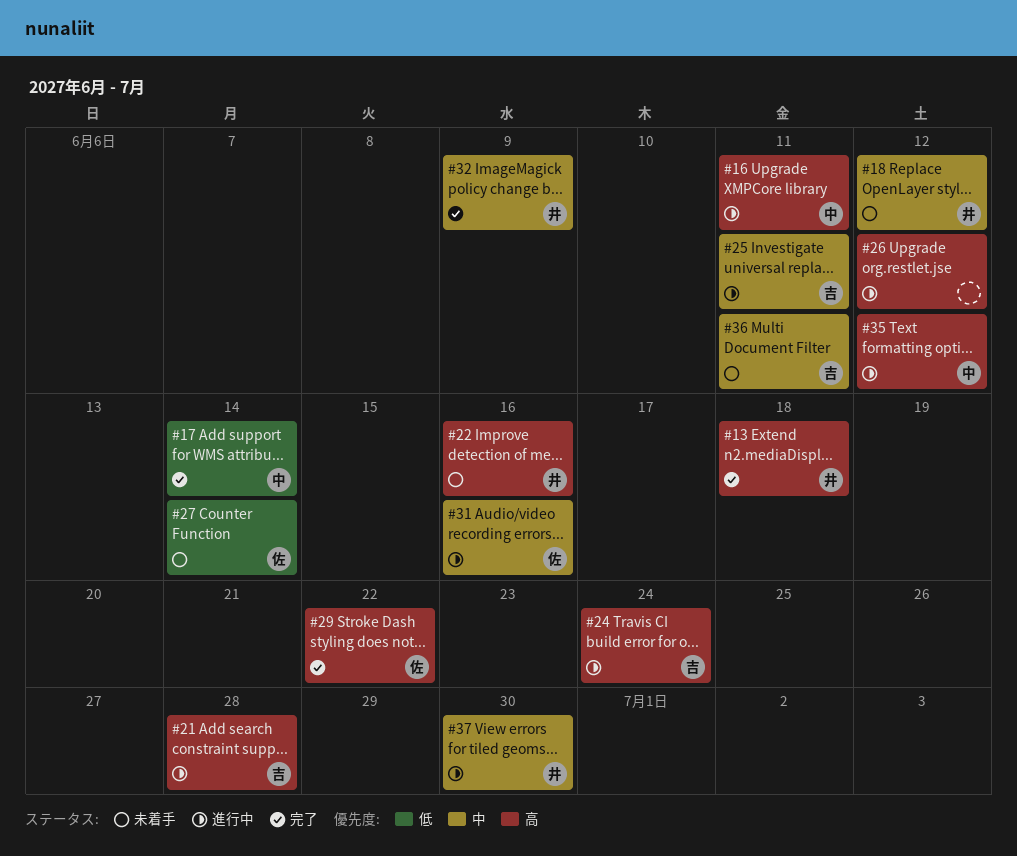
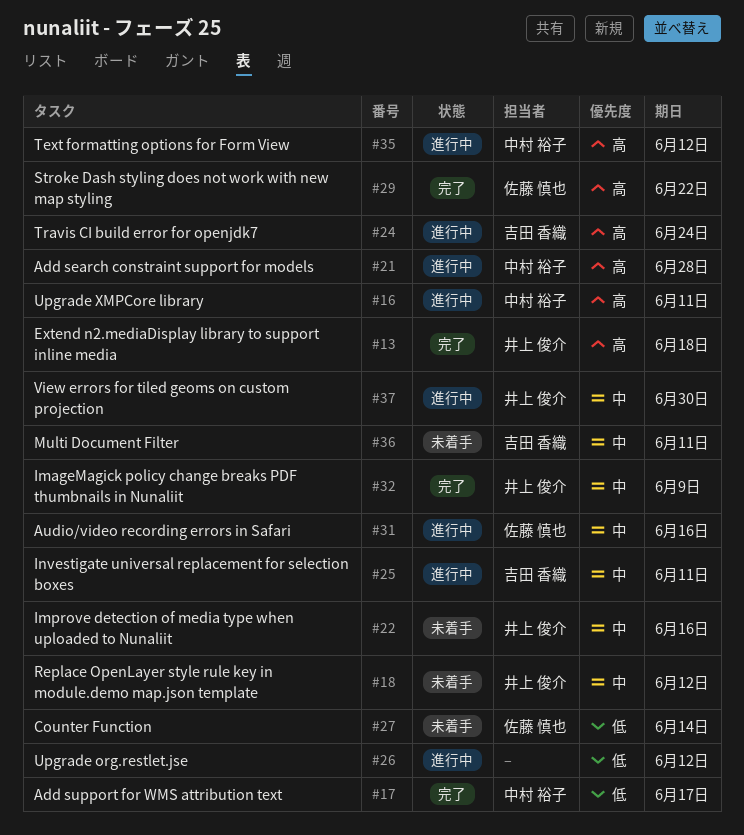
#17, due: Jun 14 -> Jun 17
#21, owner: 吉田 香織 -> 中村 裕子
#22, priority: 高 -> 中
#26, priority: 高 -> 低

